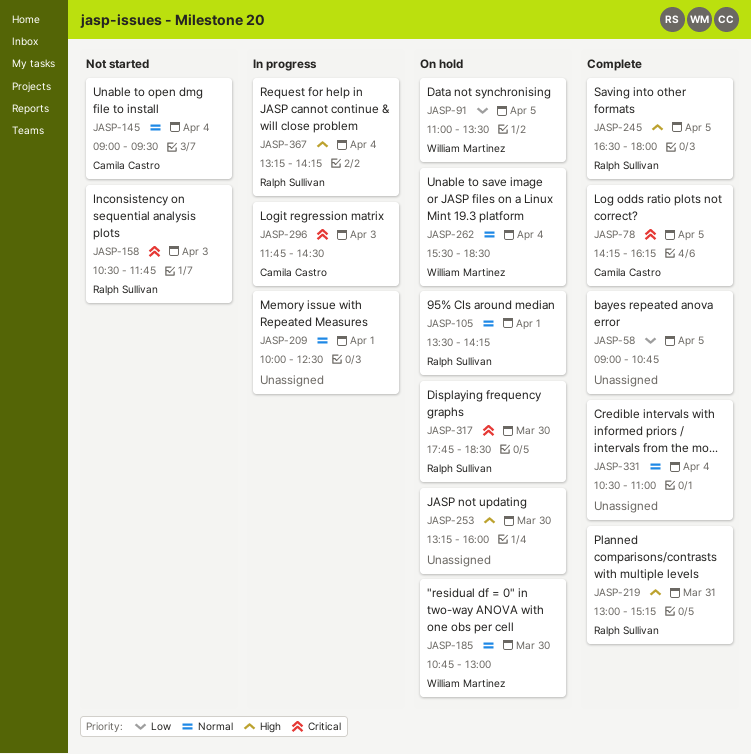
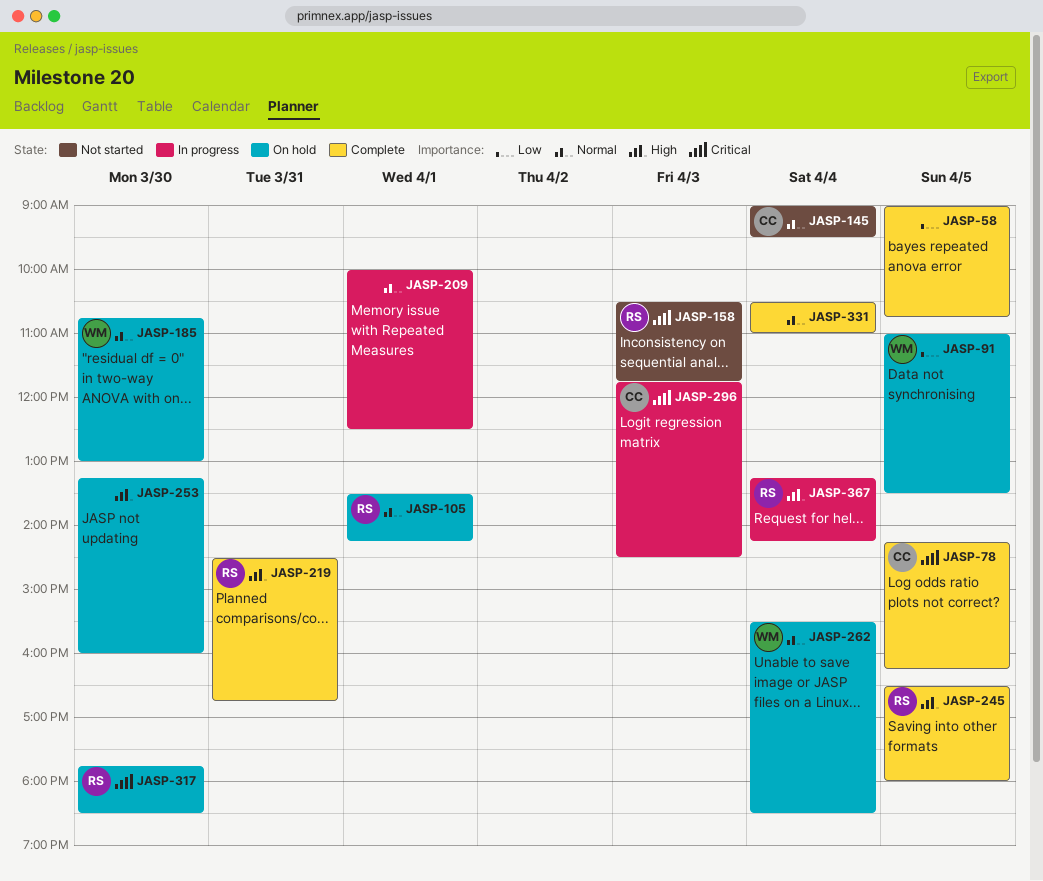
JASP-219, begins: 13:00 -> 14:30
JASP-219, ends: 15:15 -> 16:45

